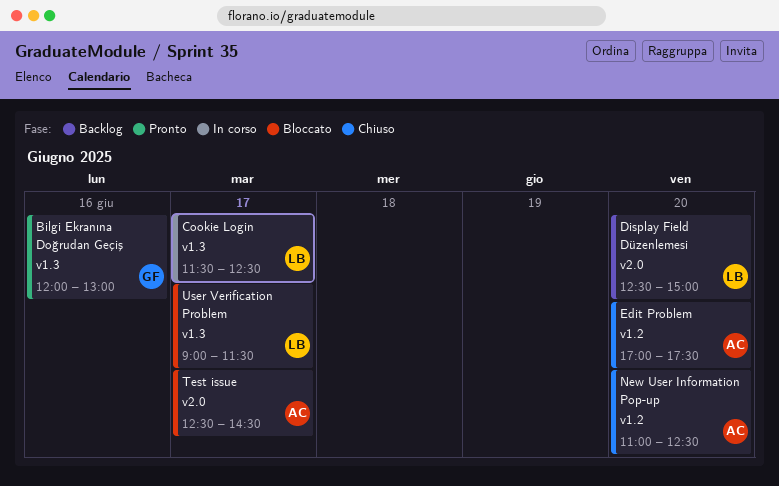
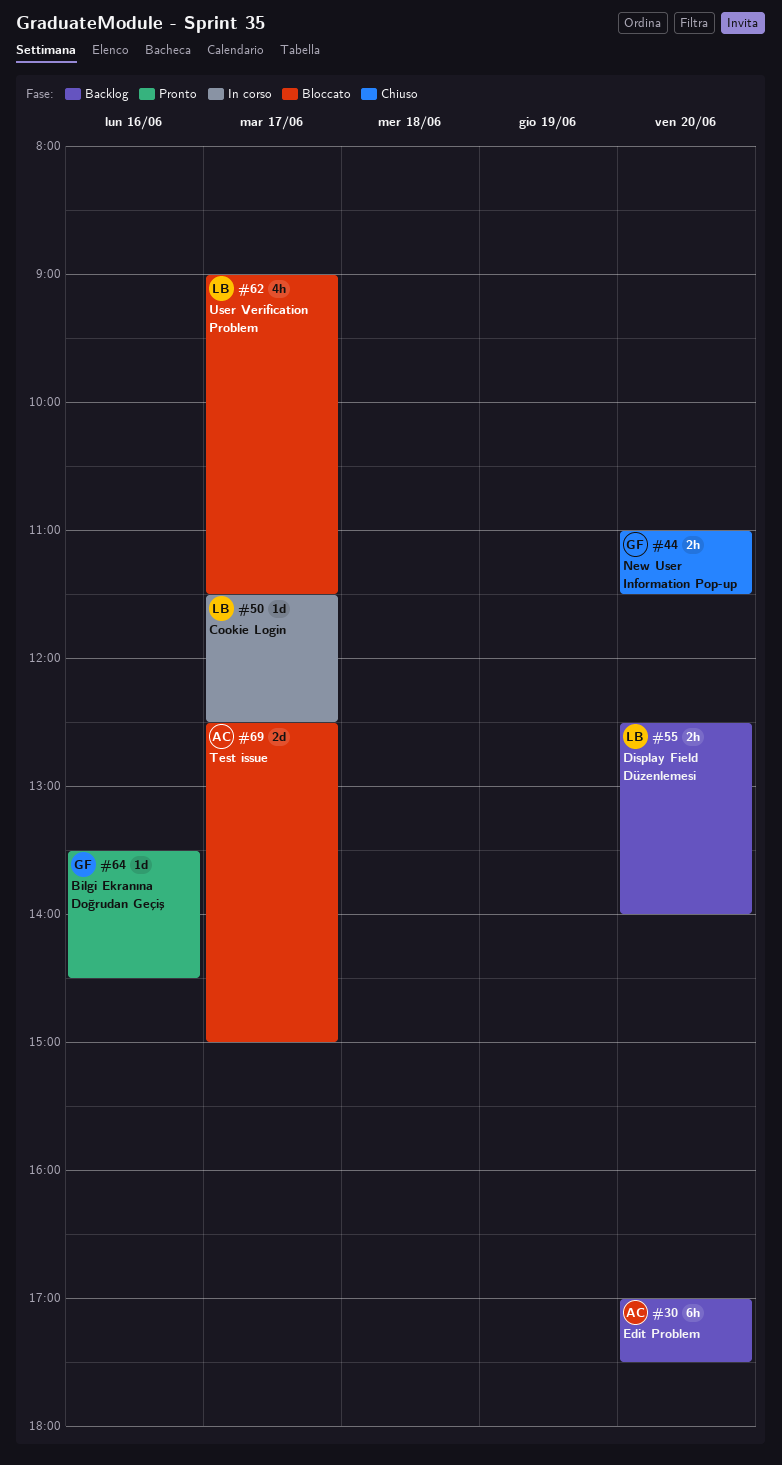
Bilgi Ekranına Doğrudan Geçiş, begins: 12:00 -> 13:30
Bilgi Ekranına Doğrudan Geçiş, ends: 13:00 -> 14:30
Display Field Düzenlemesi, ends: 15:00 -> 14:00
Edit Problem, status: Chiuso -> Backlog
New User Information Pop-up, owner: AC -> GF
New User Information Pop-up, ends: 12:30 -> 11:30
Test issue, ends: 14:30 -> 15:00

